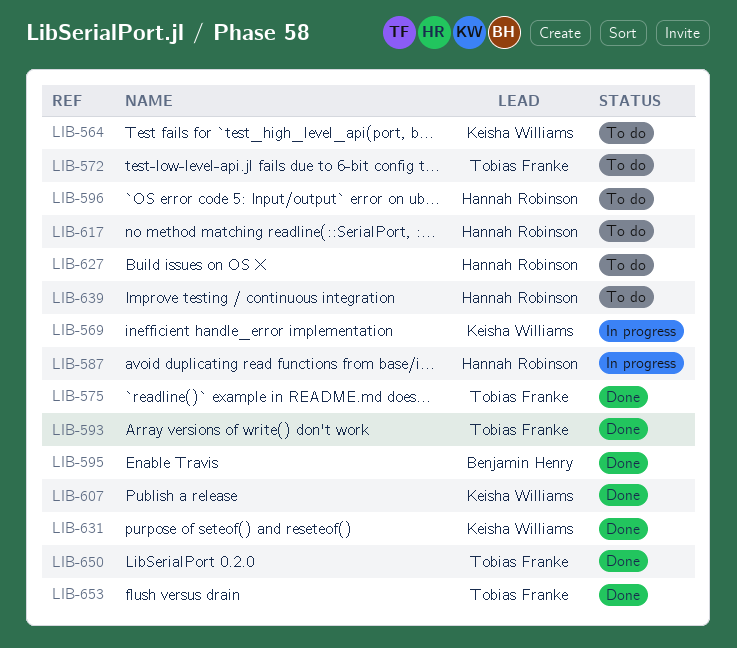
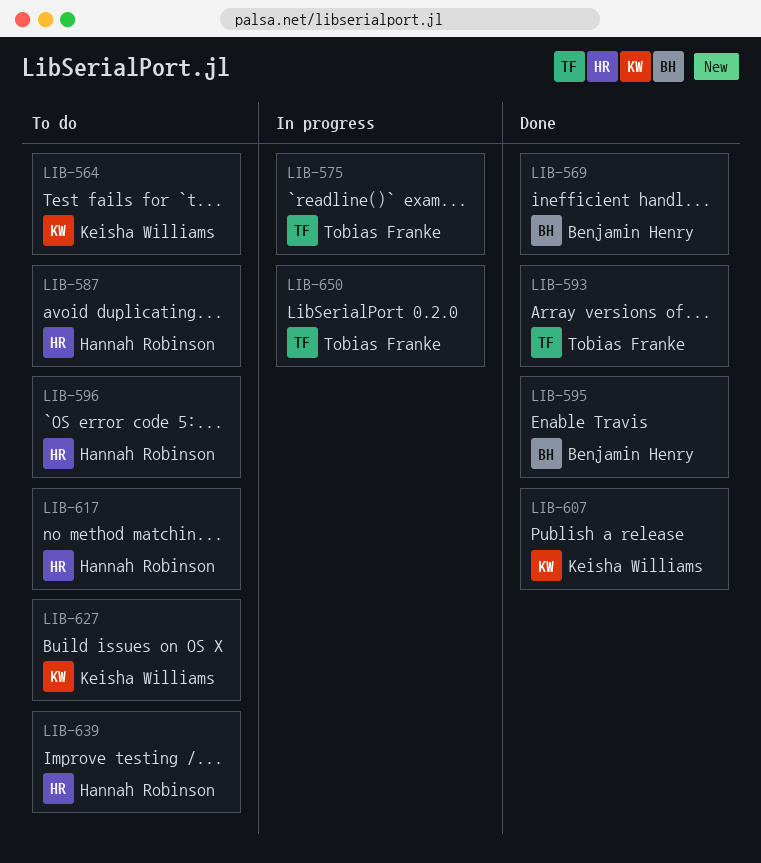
LIB-569, status: In progress -> Done
LIB-569, owner: Keisha Williams -> Benjamin Henry
LIB-572: present -> none
LIB-575, status: Done -> In progress
LIB-587, status: In progress -> To do
LIB-627, owner: Hannah Robinson -> Keisha Williams
LIB-631: present -> none
LIB-650, status: Done -> In progress
LIB-653: present -> none

